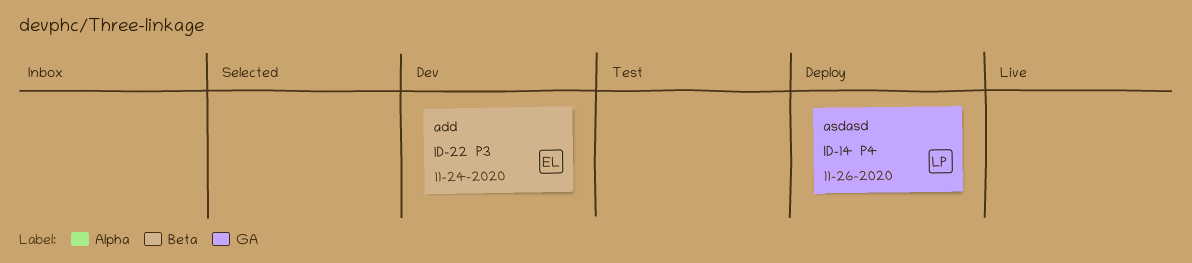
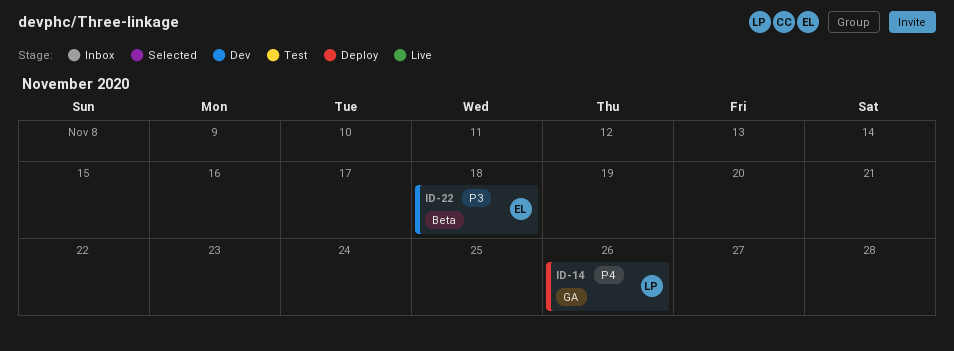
ID-22, due: Nov 24 -> Nov 18

